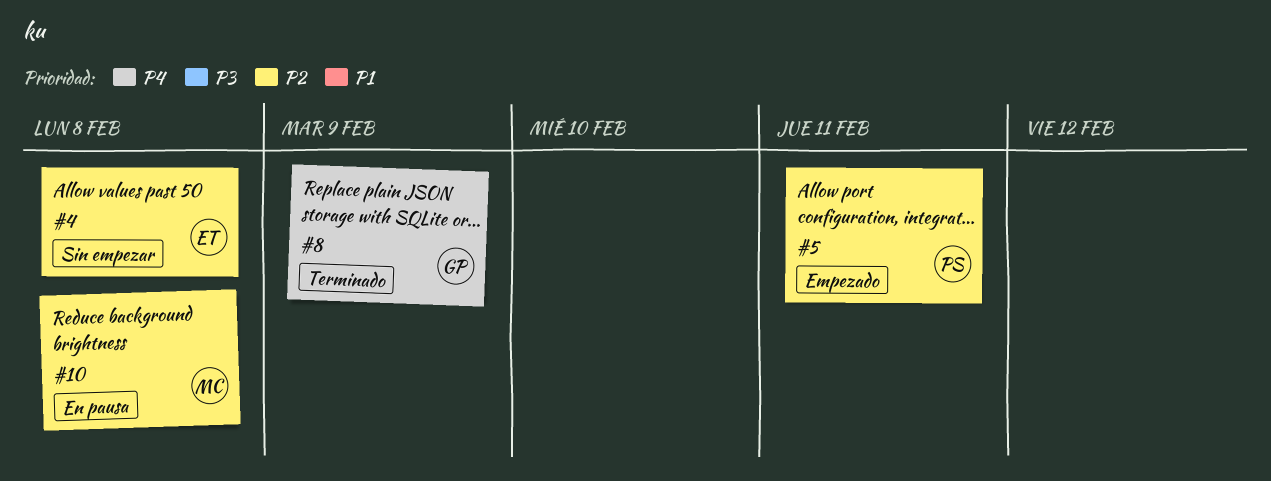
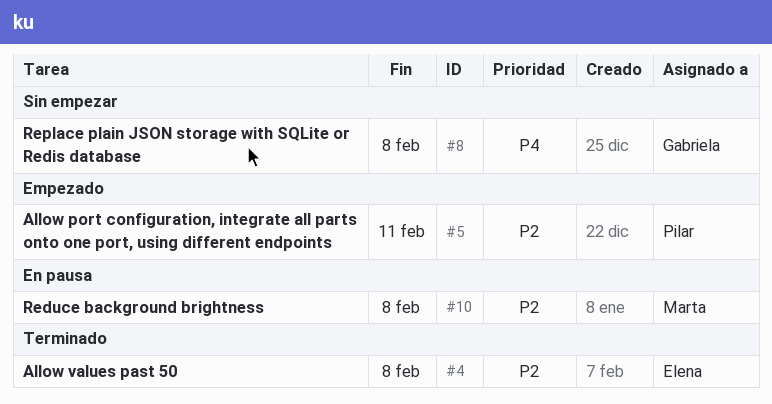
#4, status: Sin empezar -> Terminado
#8, status: Terminado -> Sin empezar
#8, due: Feb 9 -> Feb 8

